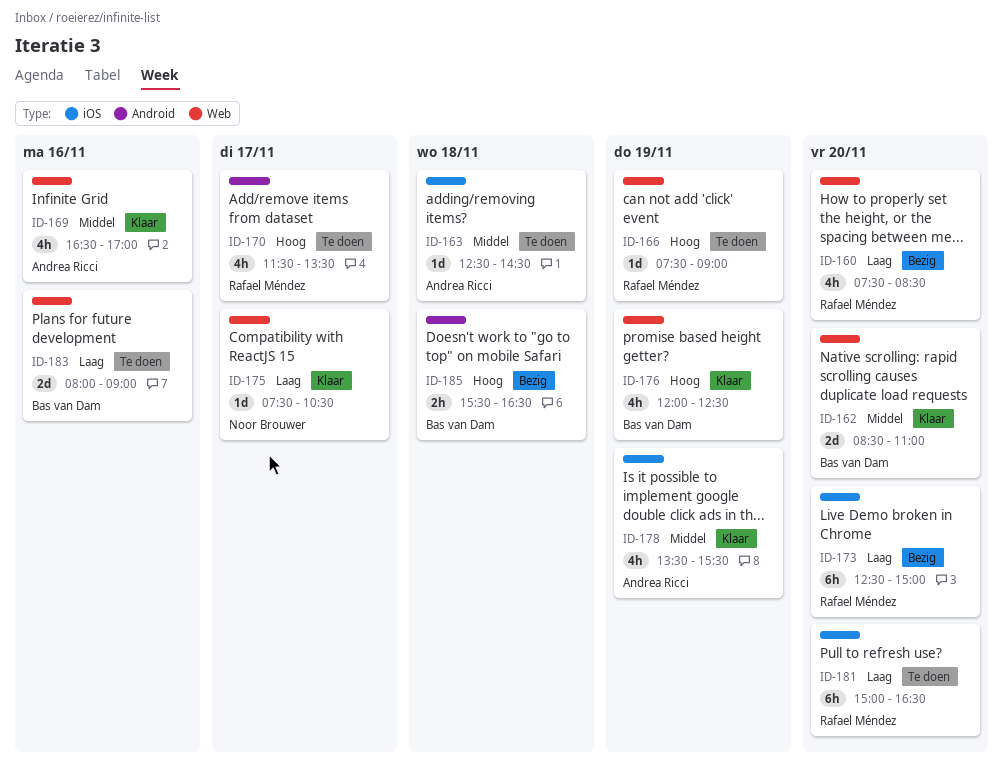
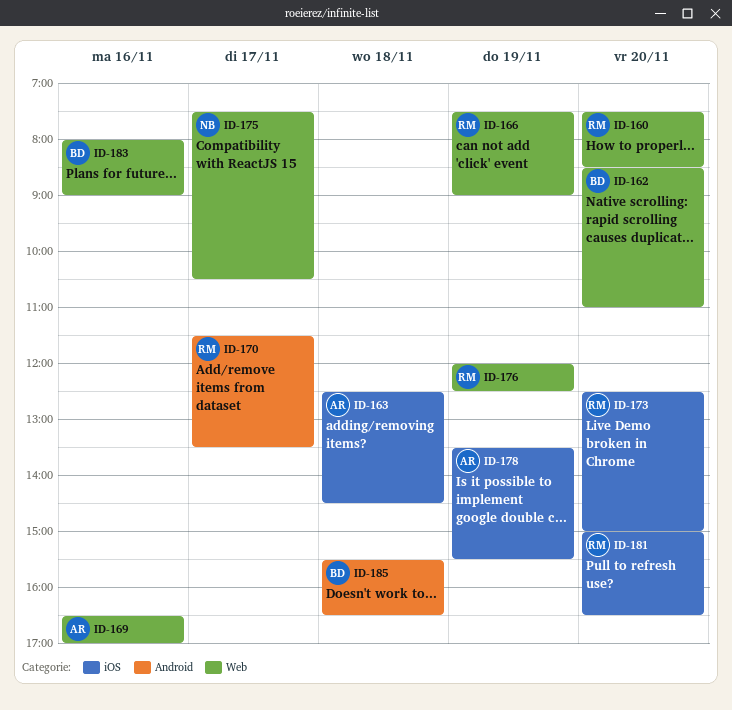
ID-176, owner: Bas van Dam -> Rafael Méndez

